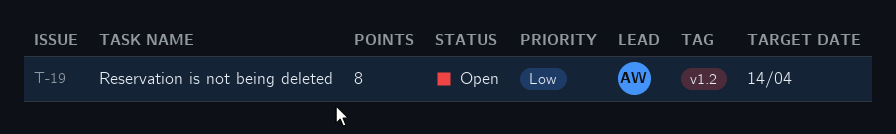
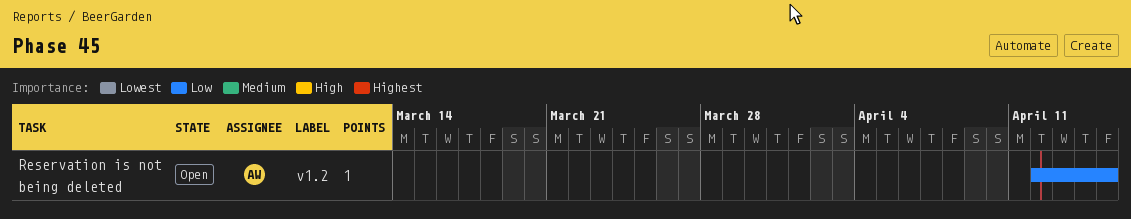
Reservation is not being deleted, estimate: 8 -> 1
Reservation is not being deleted, due: Apr 14 -> Apr 15

